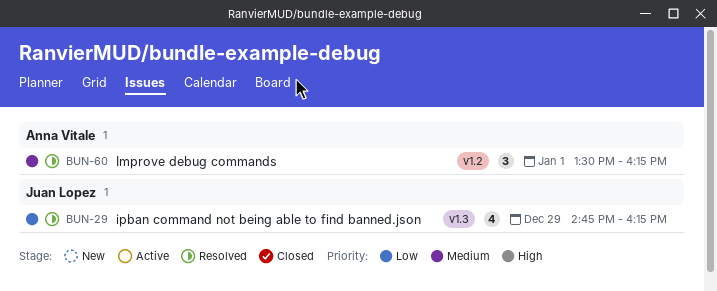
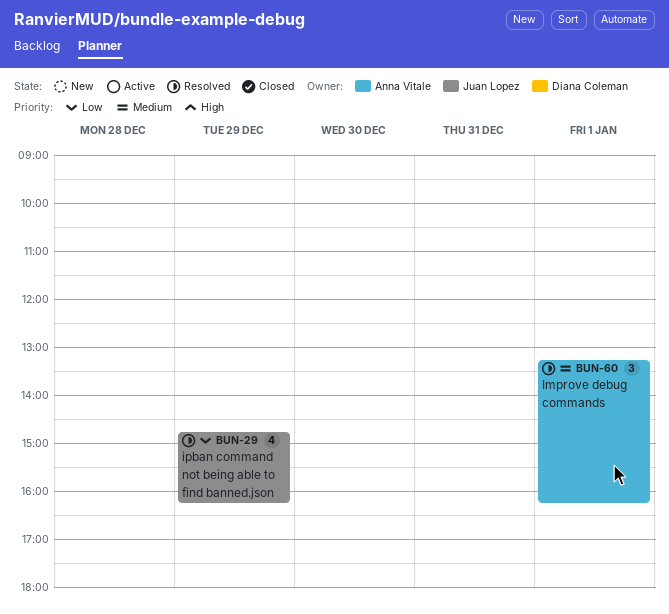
BUN-60, begins: 13:30 -> 13:15

